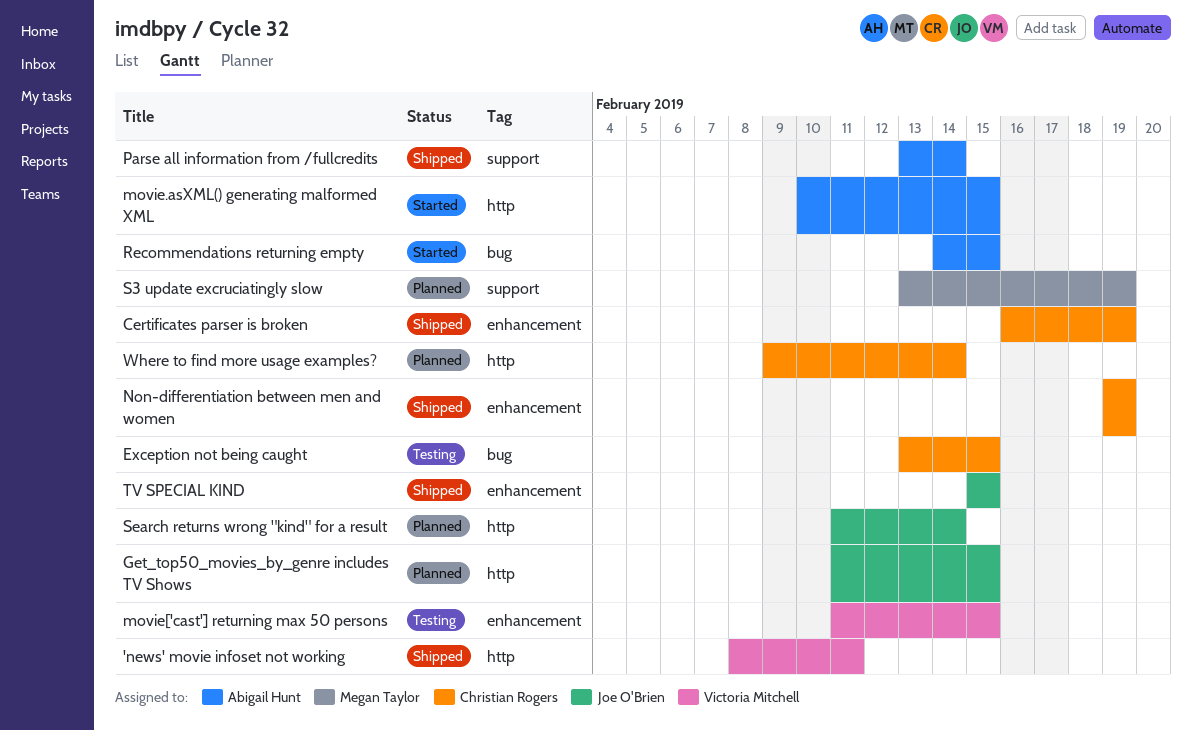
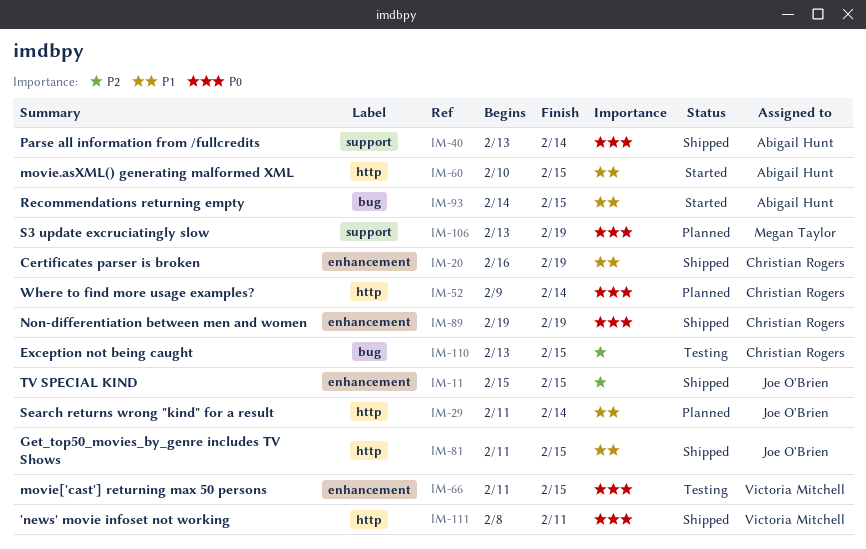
Get_top50_movies_by_genre includes TV Shows, status: Planned -> Shipped

